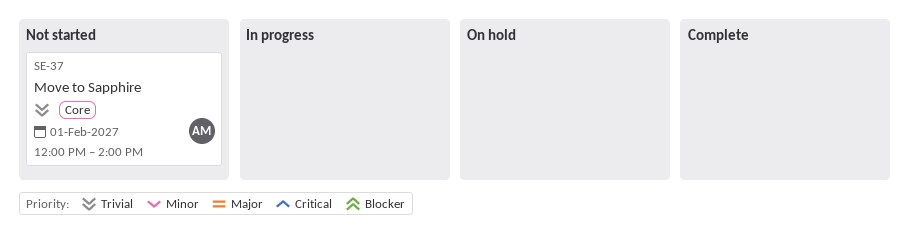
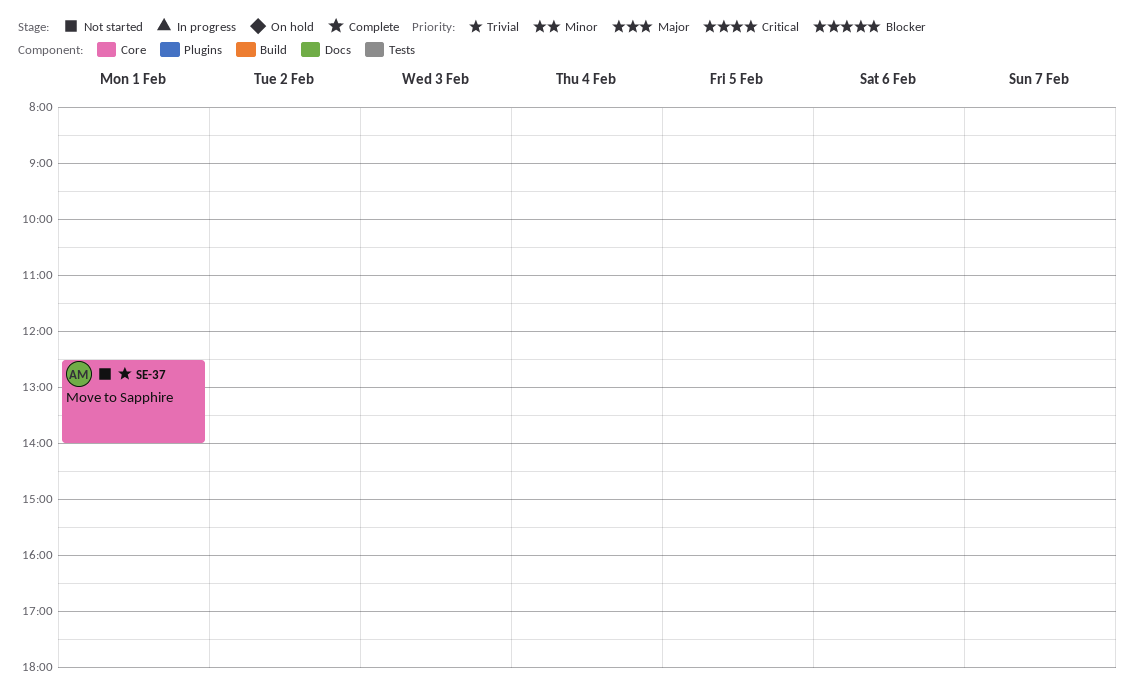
SE-37, begins: 12:00 -> 12:30

